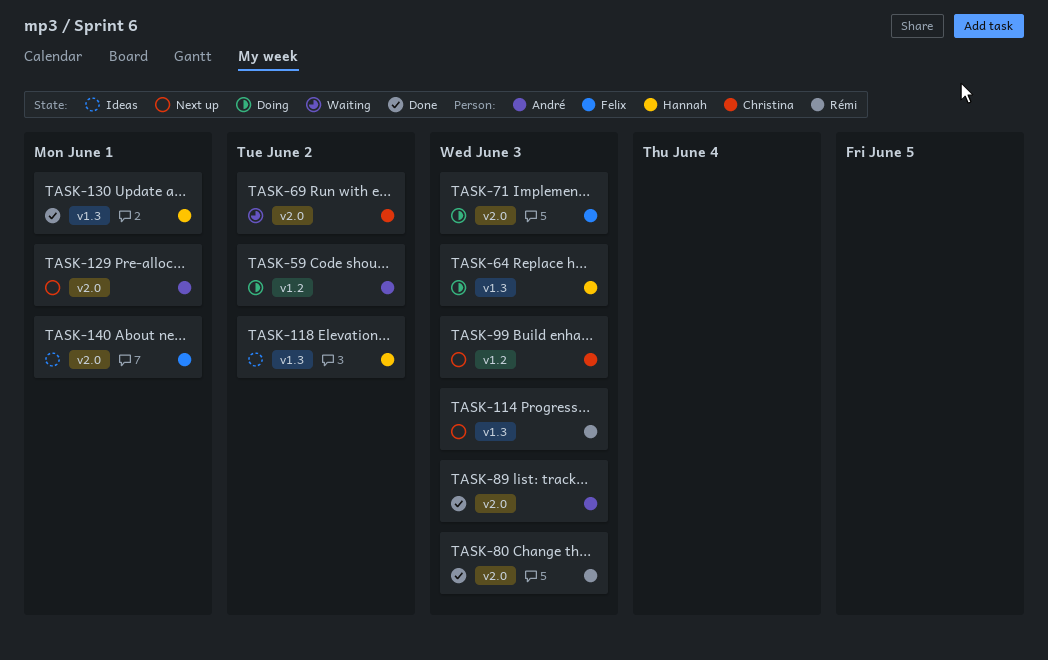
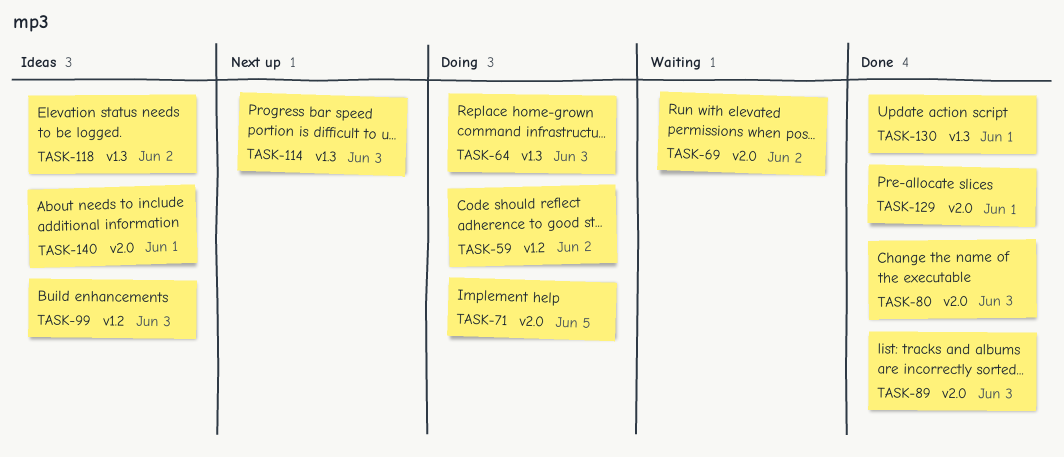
TASK-71, due: Jun 3 -> Jun 5
TASK-99, status: Next up -> Ideas
TASK-129, status: Next up -> Done

